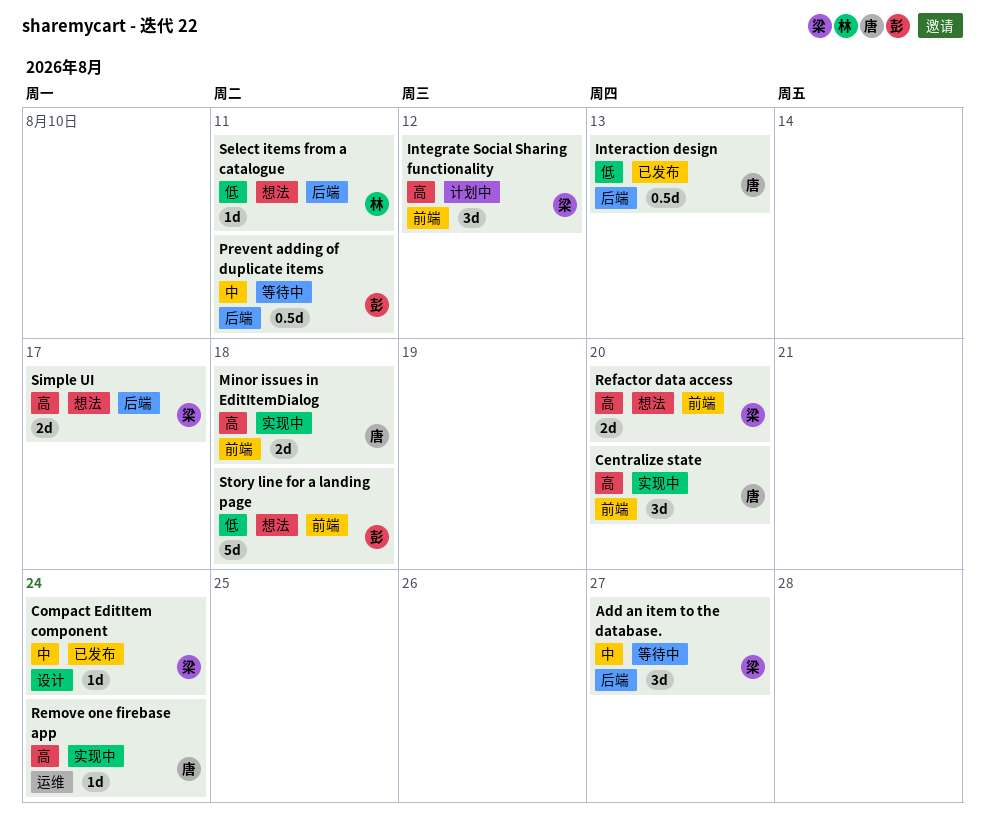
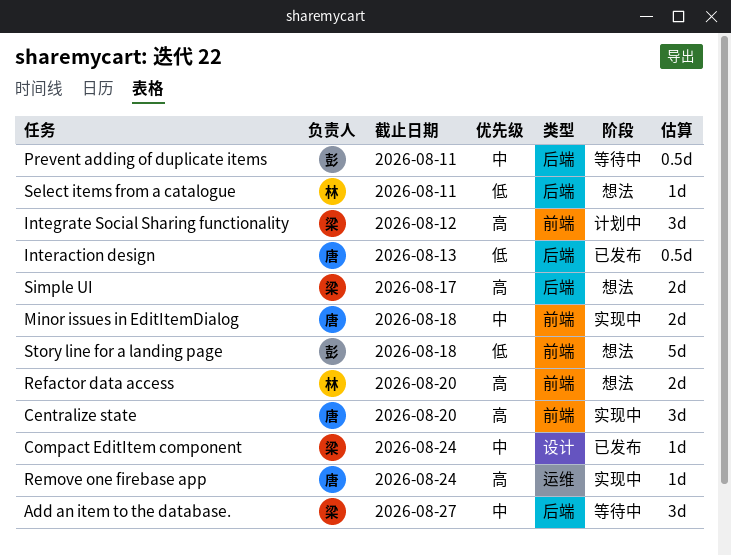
Minor issues in EditItemDialog, priority: 高 -> 中
Refactor data access, owner: 梁 -> 林

